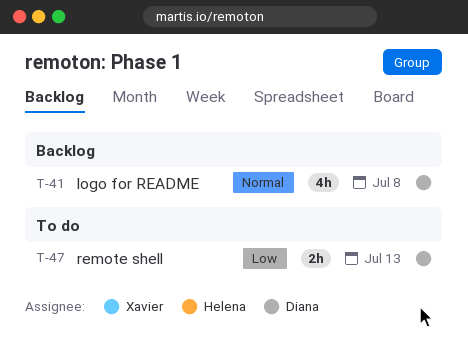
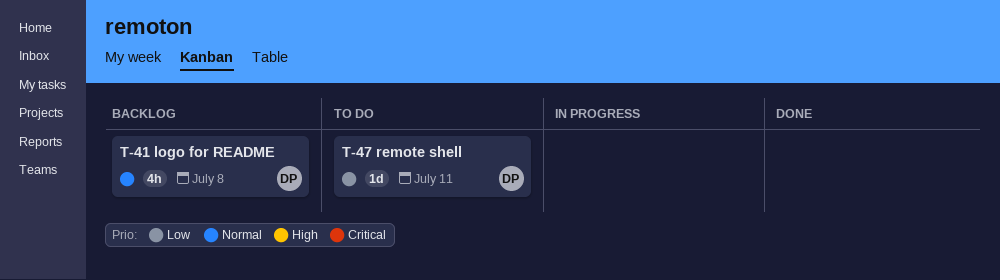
T-47, estimate: 2h -> 1d
T-47, due: Jul 13 -> Jul 11

